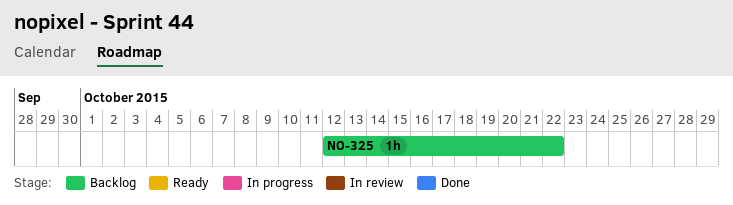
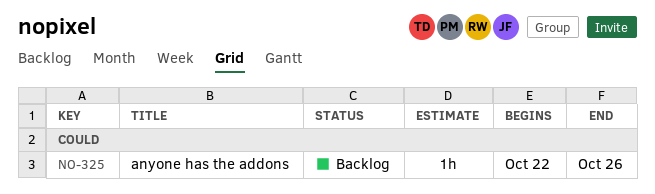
NO-325, start: Oct 12 -> Oct 22
NO-325, due: Oct 22 -> Oct 26

